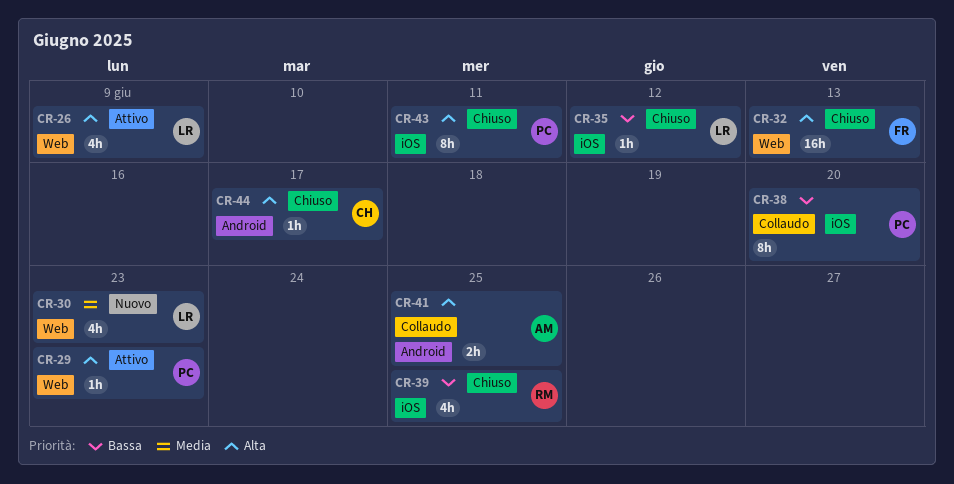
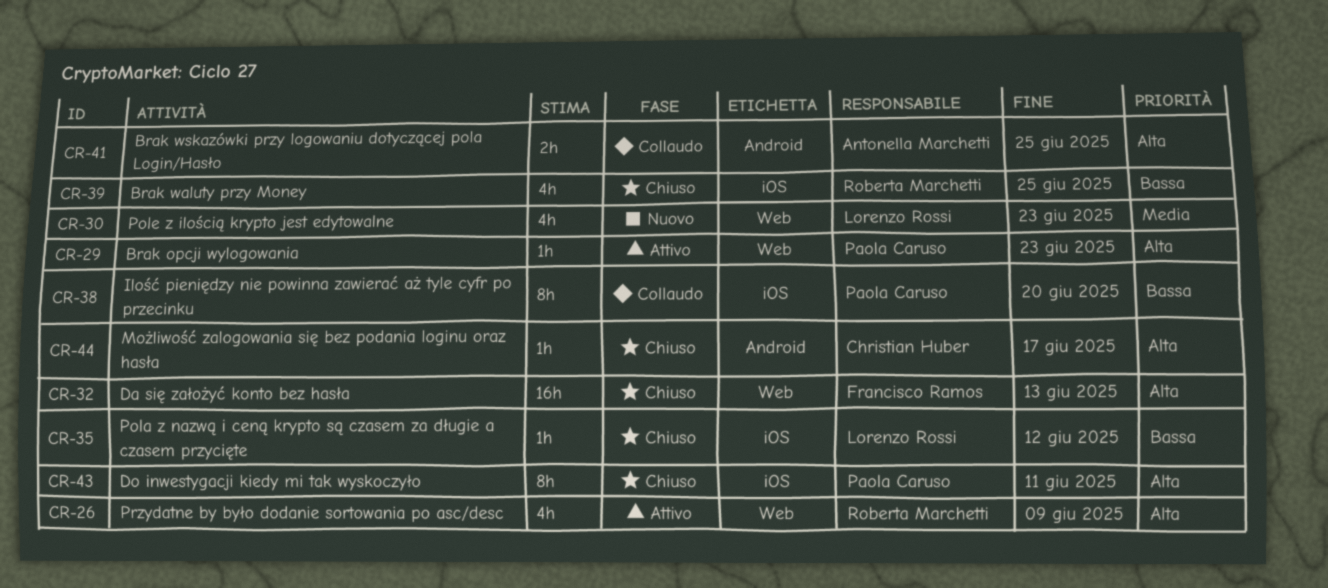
CR-26, owner: Lorenzo Rossi -> Roberta Marchetti

